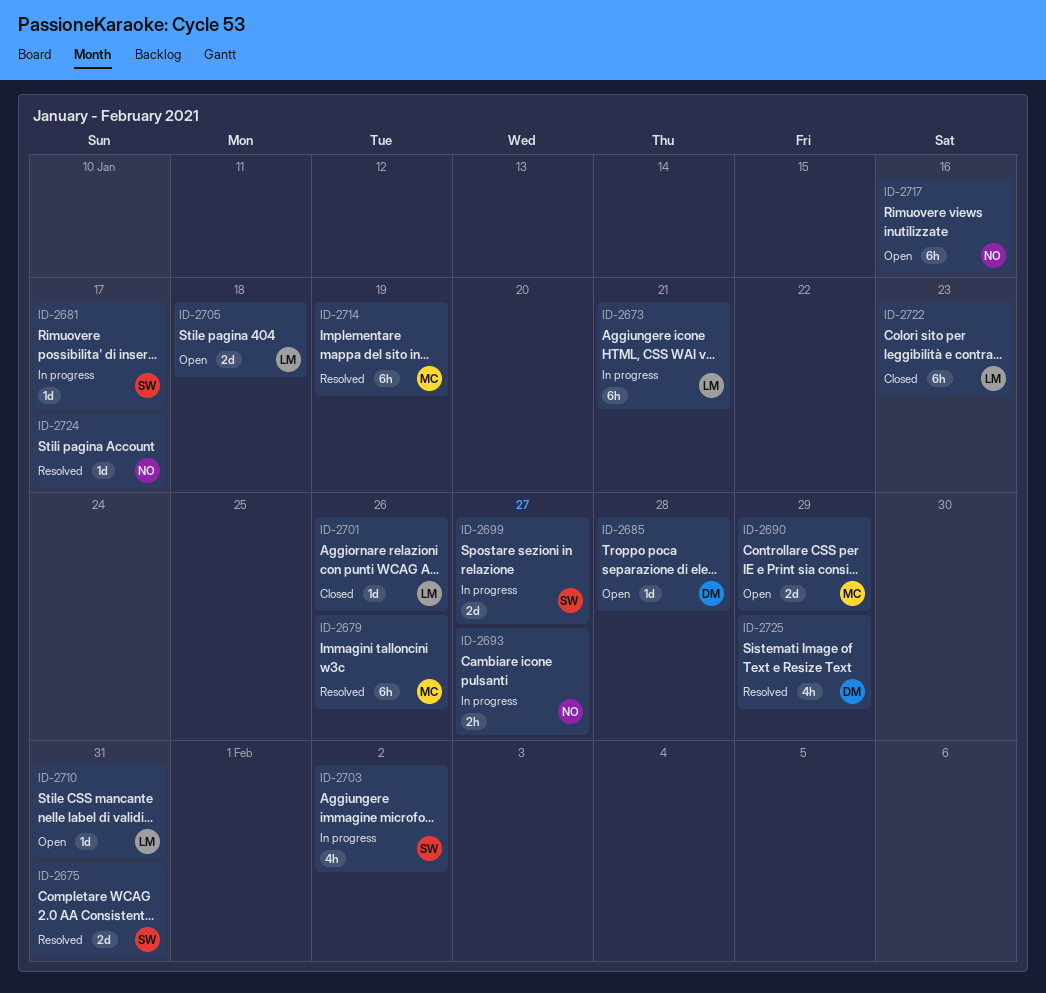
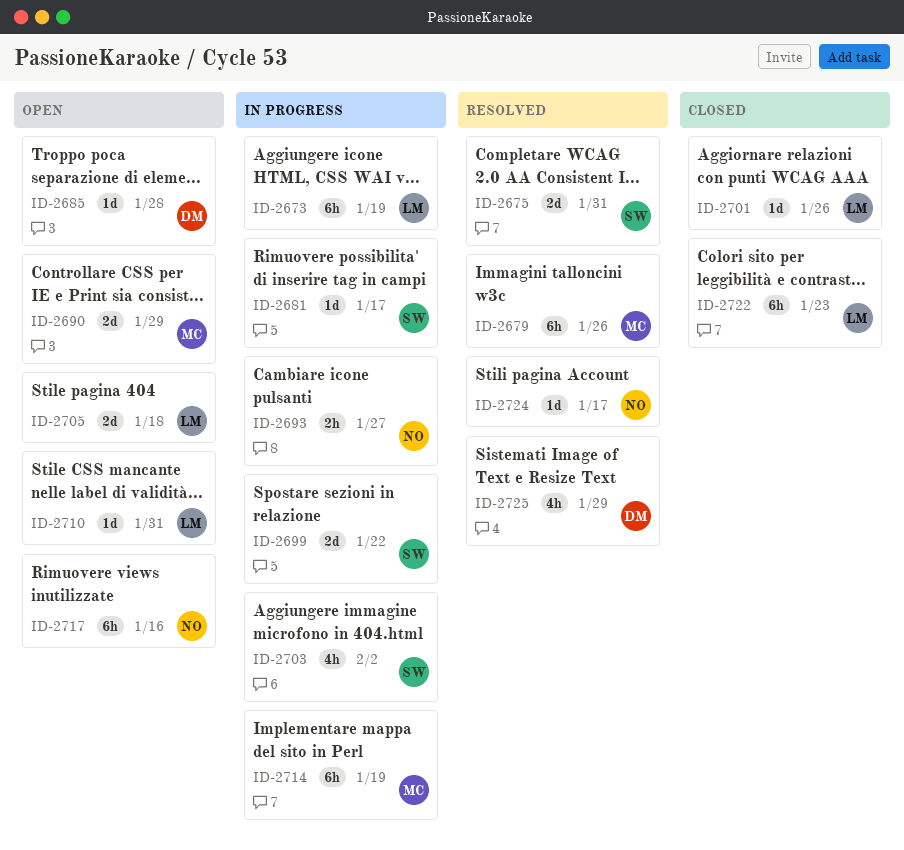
ID-2673, due: Jan 21 -> Jan 19
ID-2699, due: Jan 27 -> Jan 22
ID-2714, status: Resolved -> In progress

